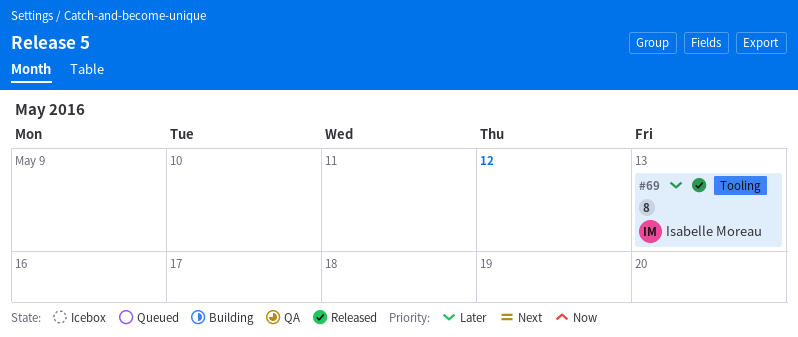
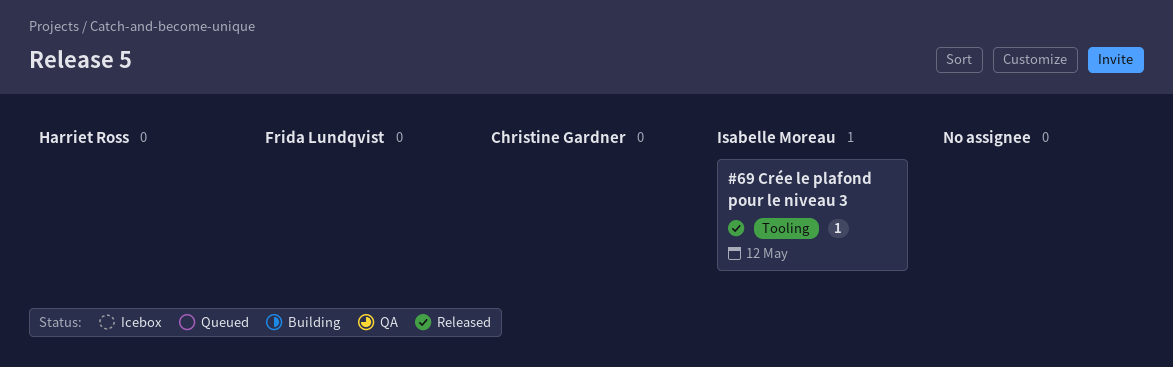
#69, estimate: 8 -> 1
#69, due: May 13 -> May 12

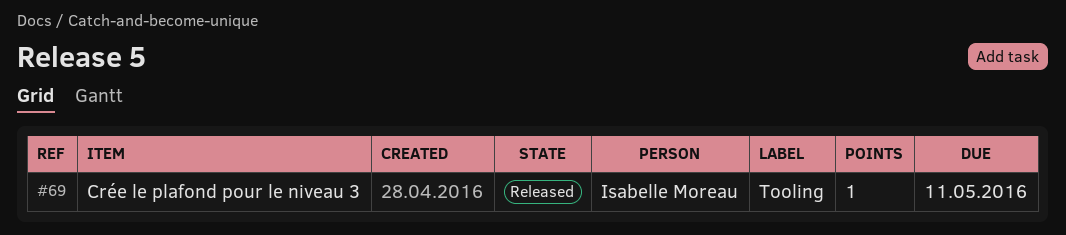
#69, due: May 12 -> May 11

